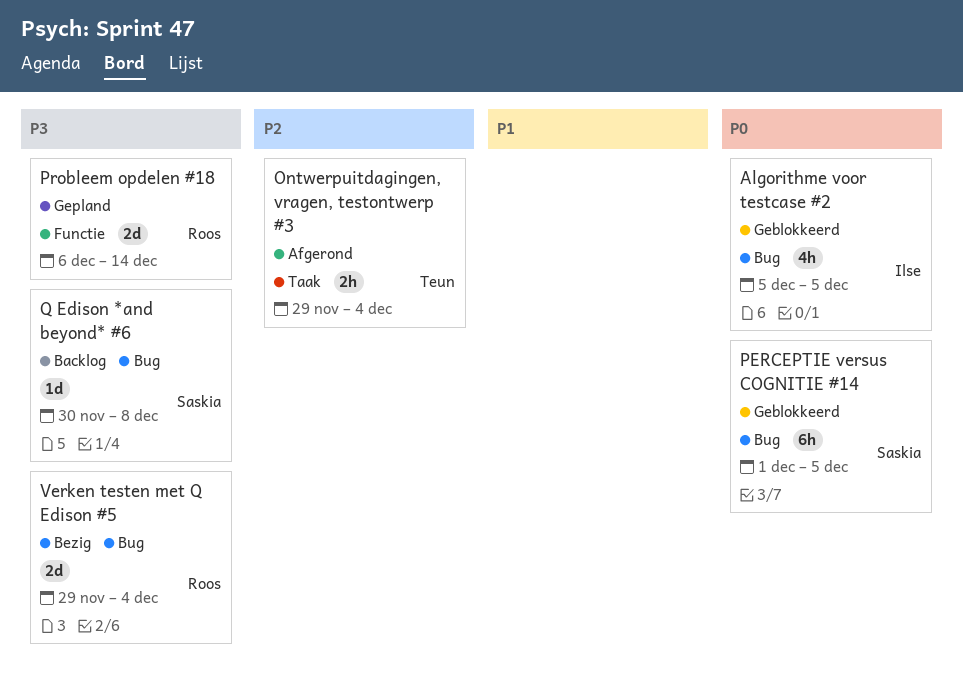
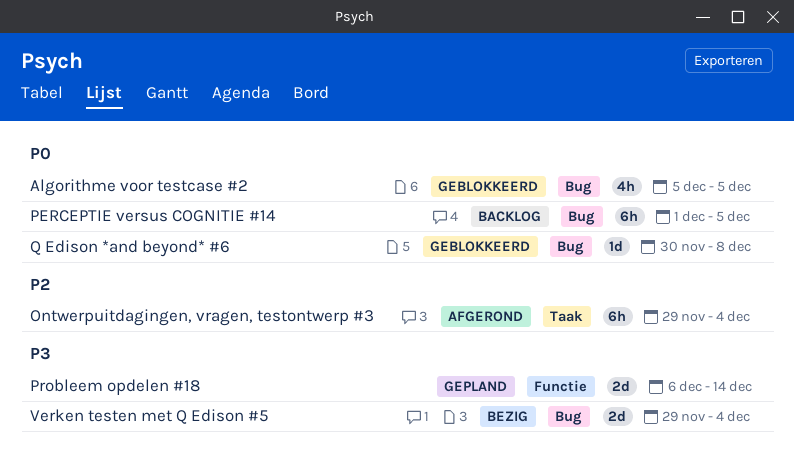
Ontwerpuitdagingen, vragen, testontwerp #3, estimate: 2h -> 6h
PERCEPTIE versus COGNITIE #14, status: Geblokkeerd -> Backlog
Q Edison *and beyond* #6, status: Backlog -> Geblokkeerd
Q Edison *and beyond* #6, priority: P3 -> P0

